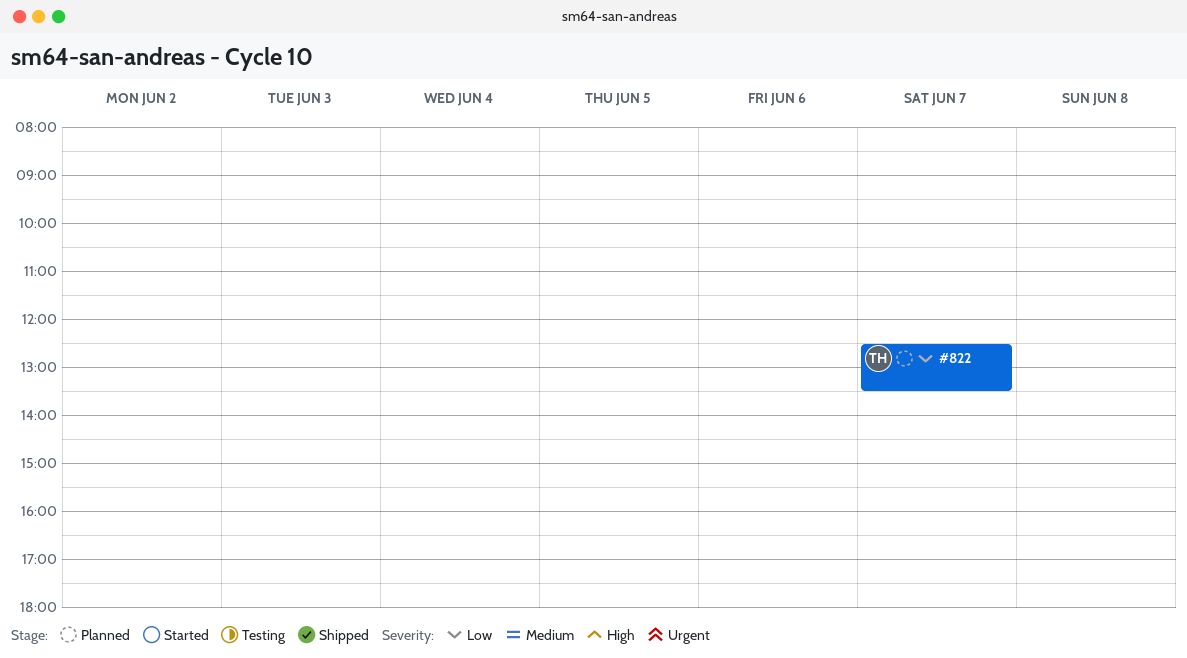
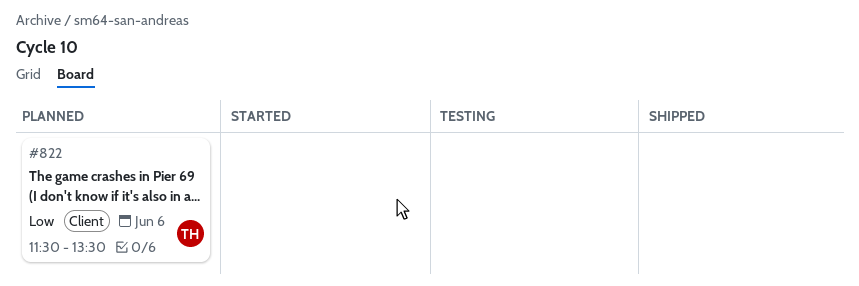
#822, day: Jun 7 -> Jun 6
#822, begins: 12:30 -> 11:30

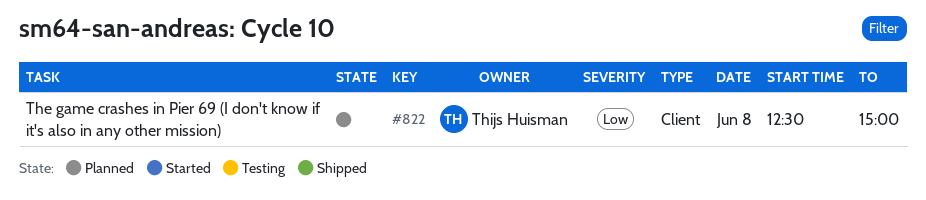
#822, day: Jun 6 -> Jun 8
#822, begins: 11:30 -> 12:30
#822, ends: 13:30 -> 15:00

